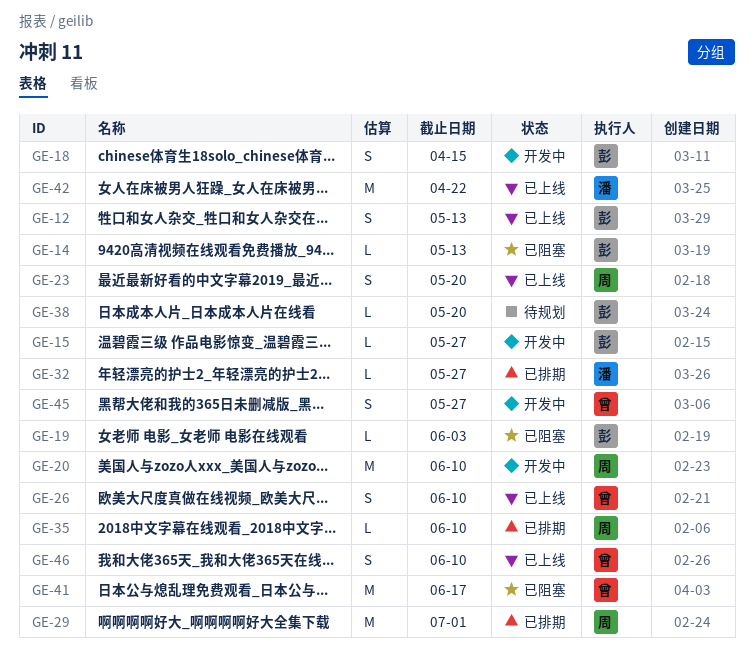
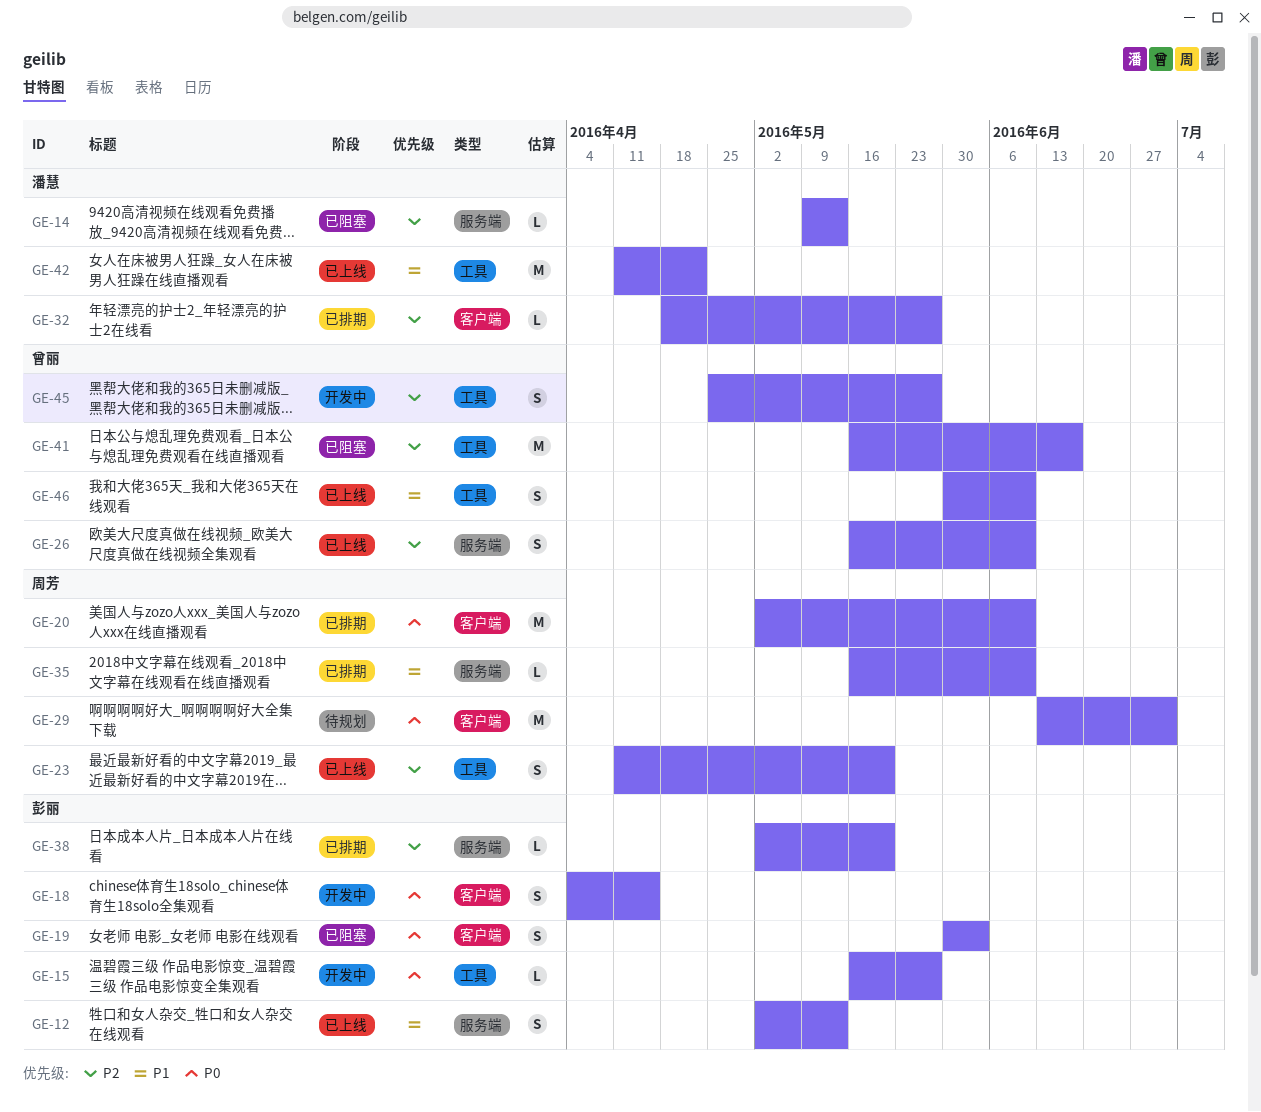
GE-14, owner: 彭丽 -> 潘慧
GE-19, estimate: L -> S
GE-20, status: 开发中 -> 已排期
GE-29, status: 已排期 -> 待规划
GE-38, status: 待规划 -> 已排期

